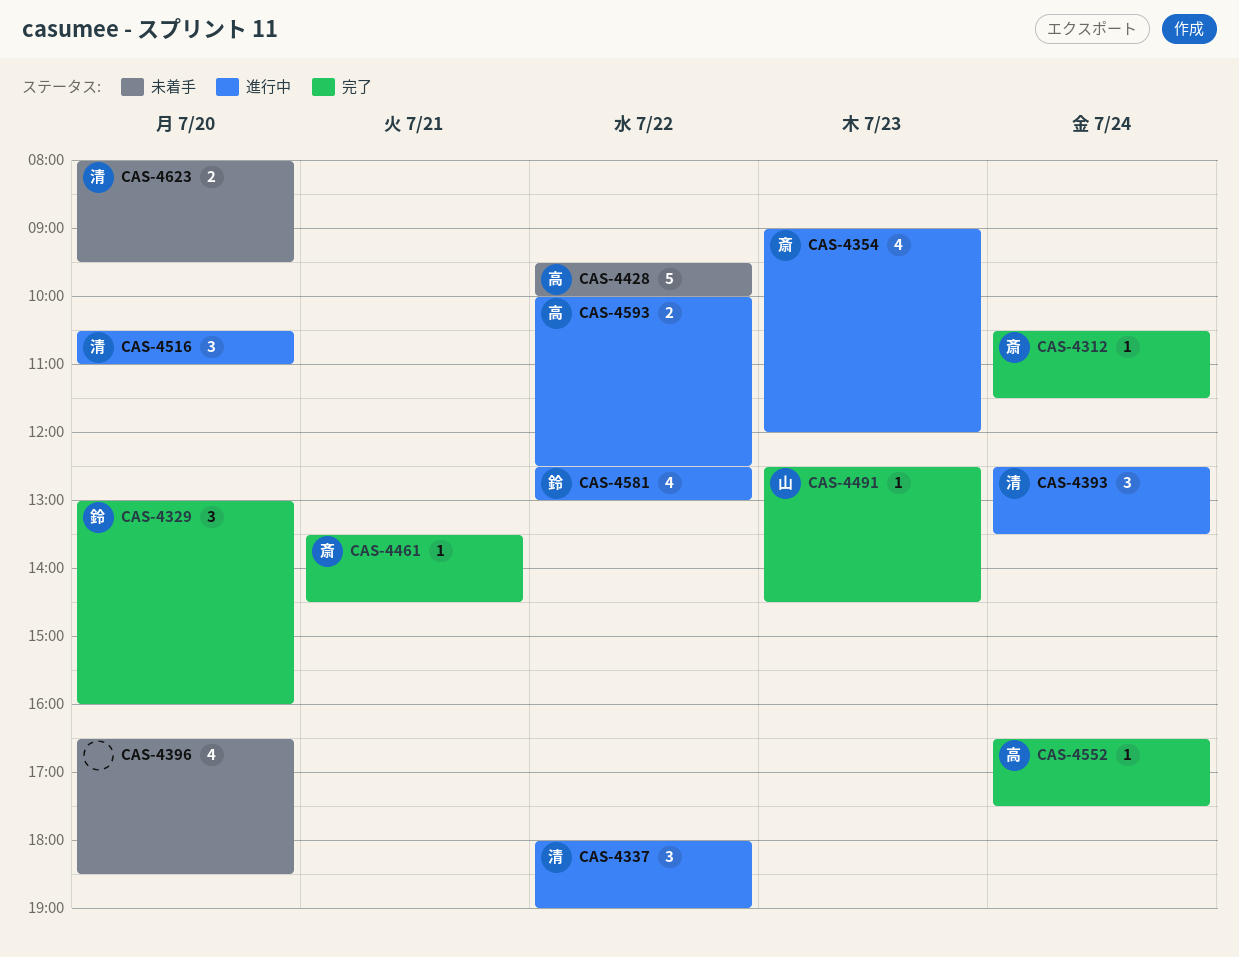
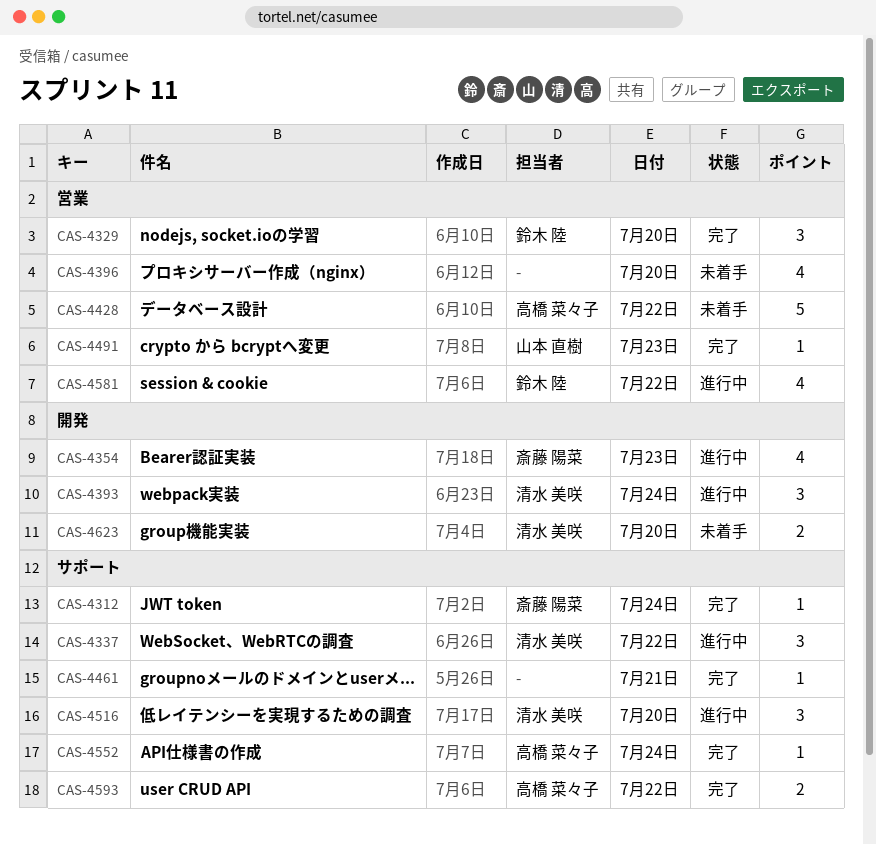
CAS-4461, owner: 斎藤 陽菜 -> none
CAS-4593, status: 進行中 -> 完了

